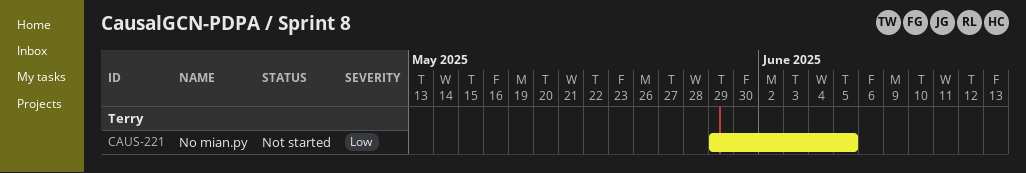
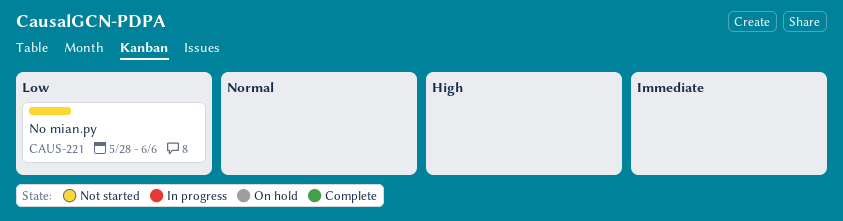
CAUS-221, start: May 29 -> May 28
CAUS-221, due: Jun 5 -> Jun 6

